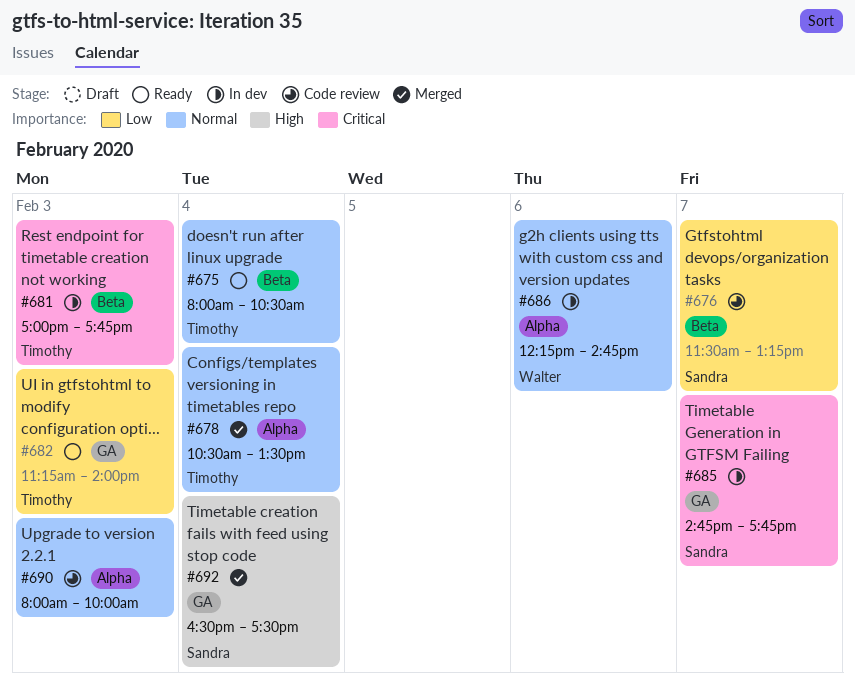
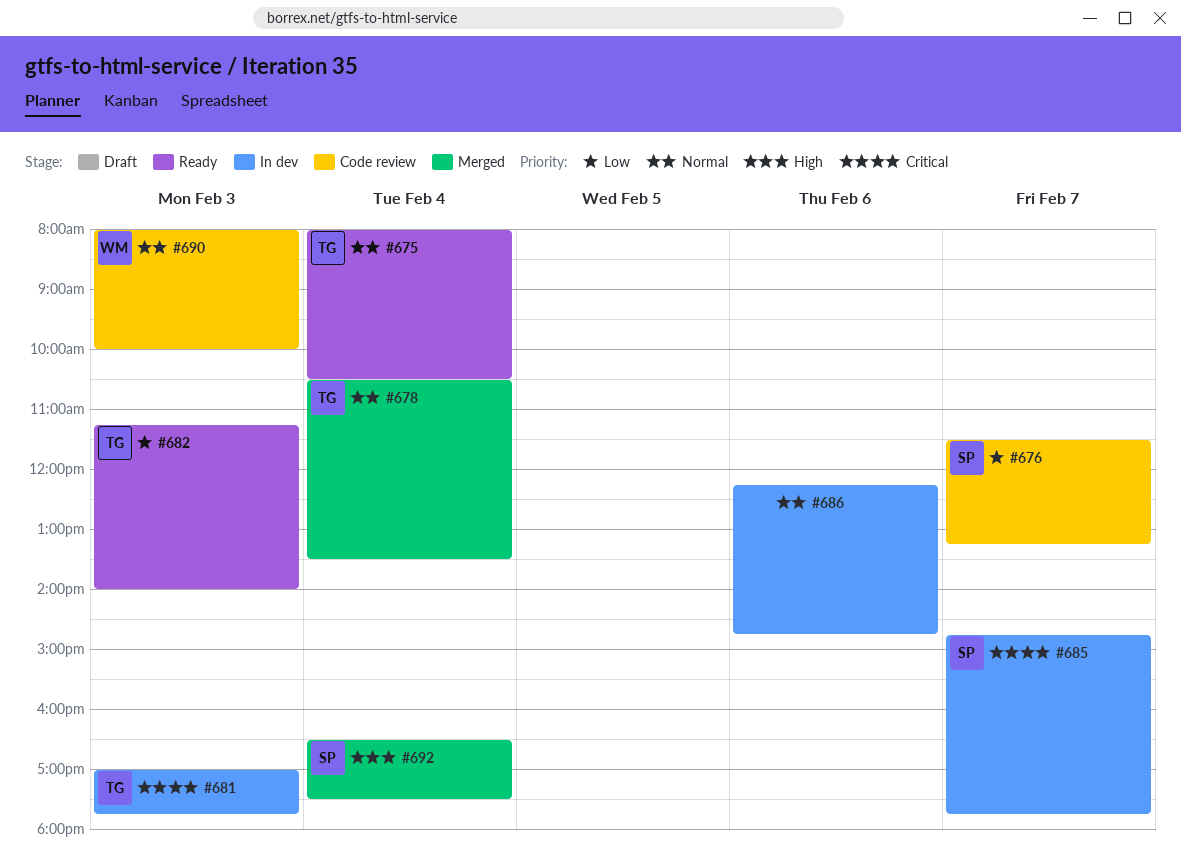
#686, owner: Walter -> none
#690, owner: none -> Walter

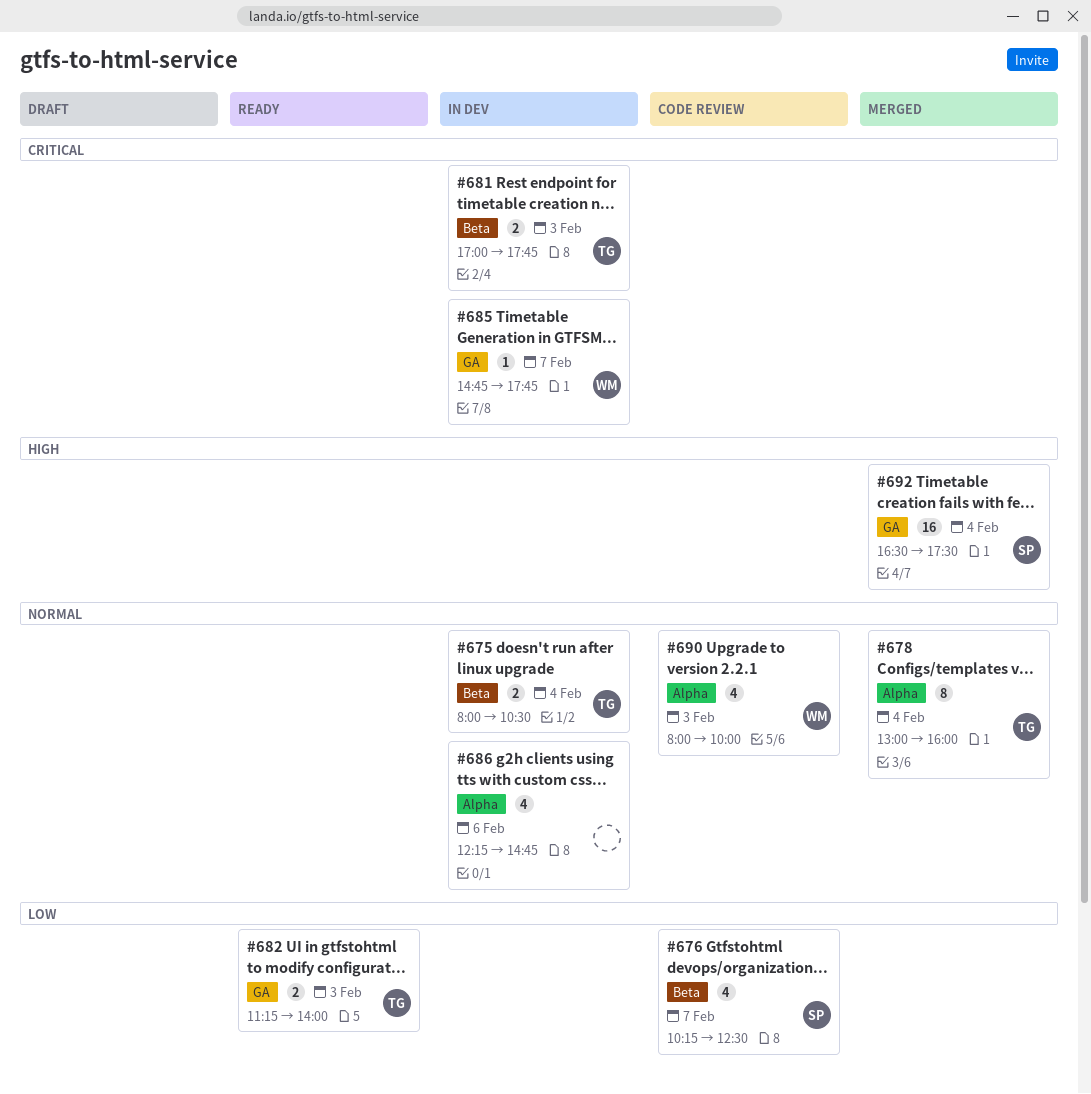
#675, status: Ready -> In dev
#676, begins: 11:30 -> 10:15
#676, ends: 13:15 -> 12:30
#678, begins: 10:30 -> 13:00
#678, ends: 13:30 -> 16:00
#685, owner: SP -> WM

